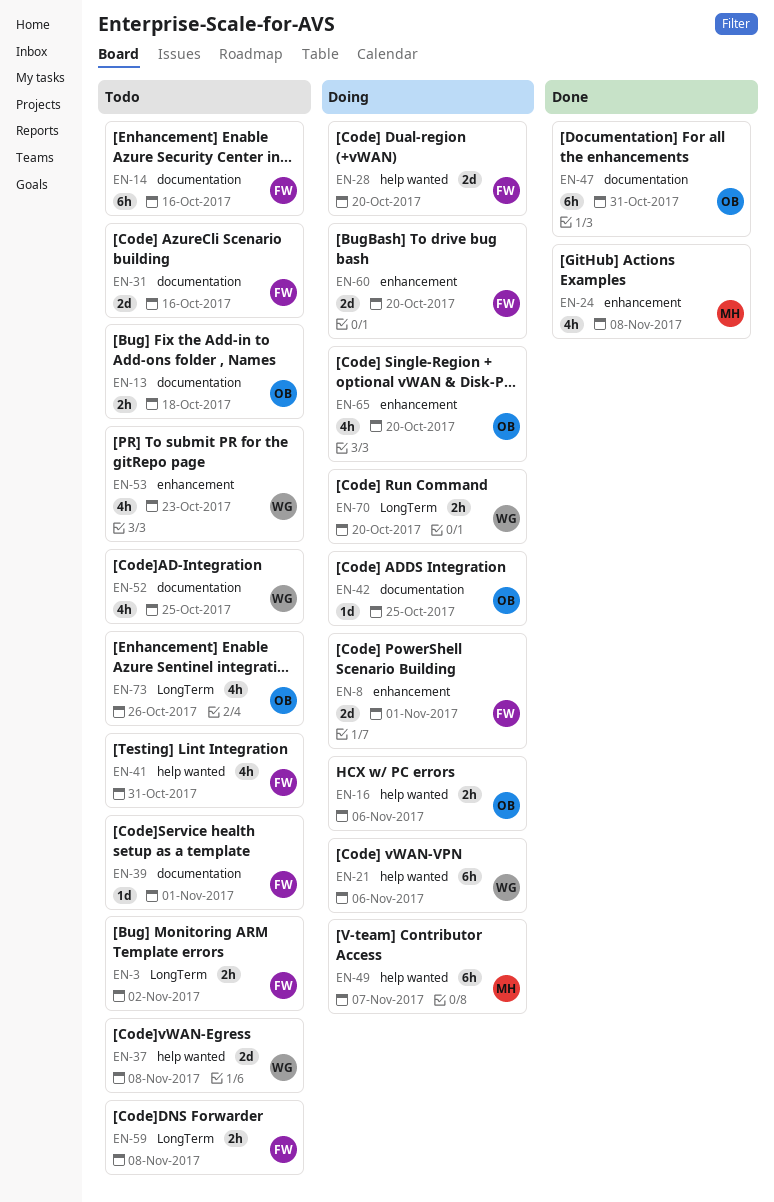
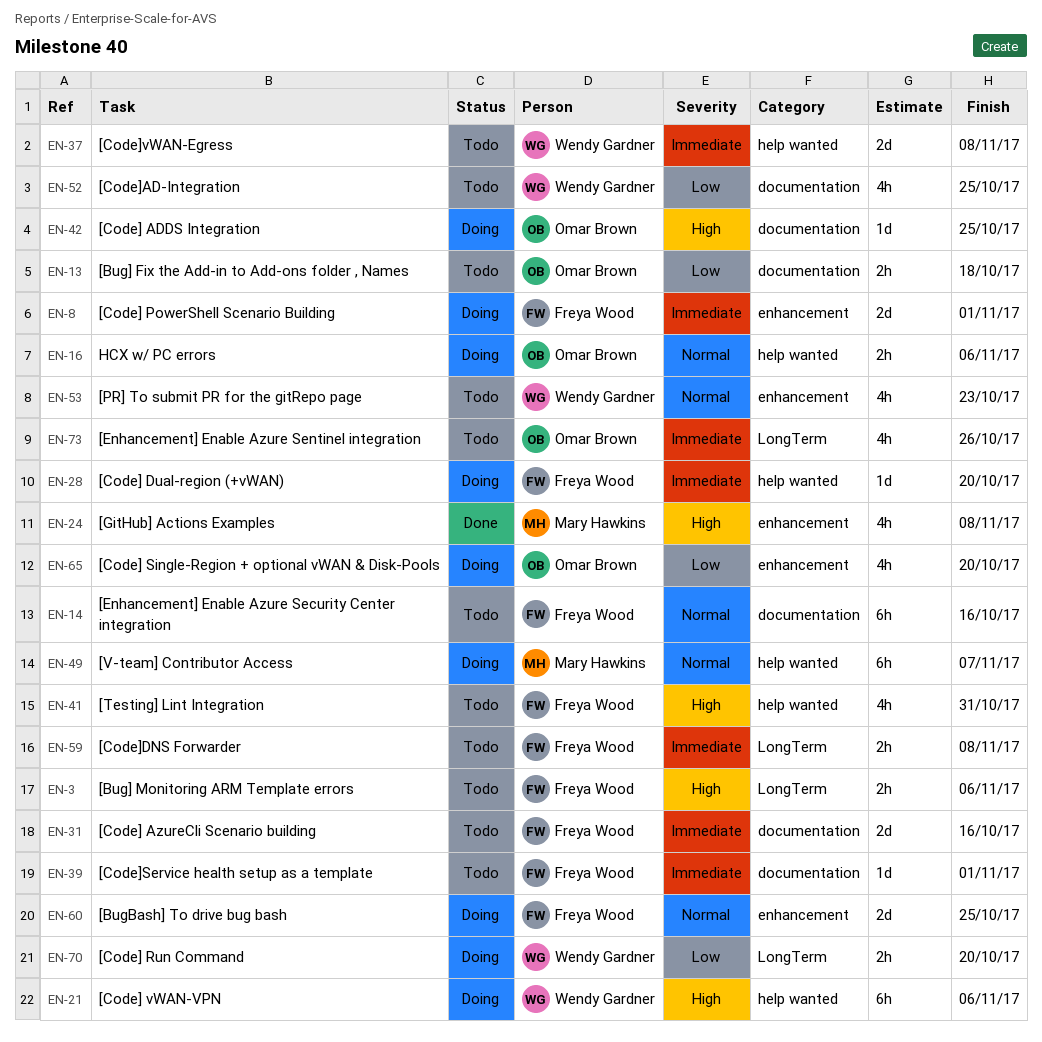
EN-3, due: Nov 2 -> Nov 6
EN-28, estimate: 2d -> 1d
EN-47: present -> none
EN-60, due: Oct 20 -> Oct 25

